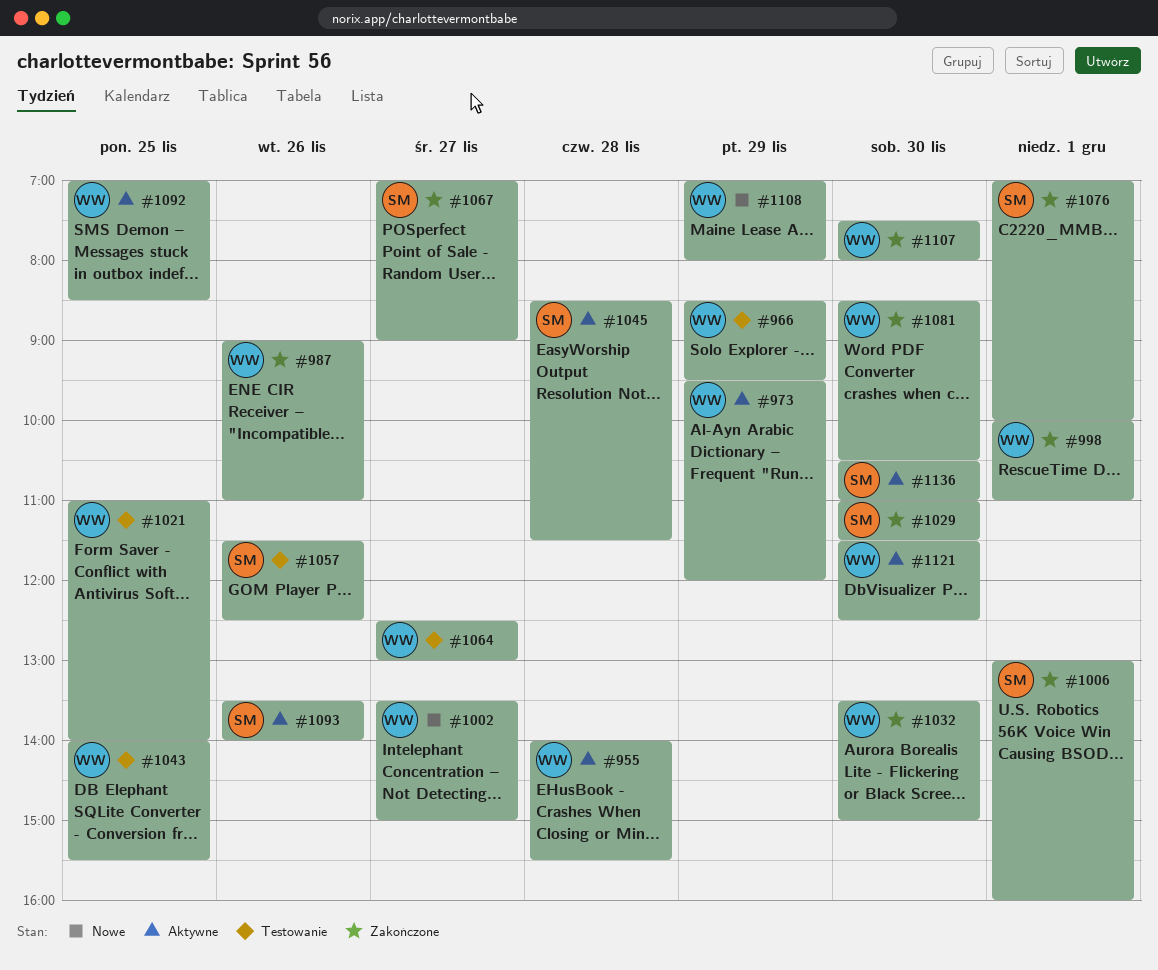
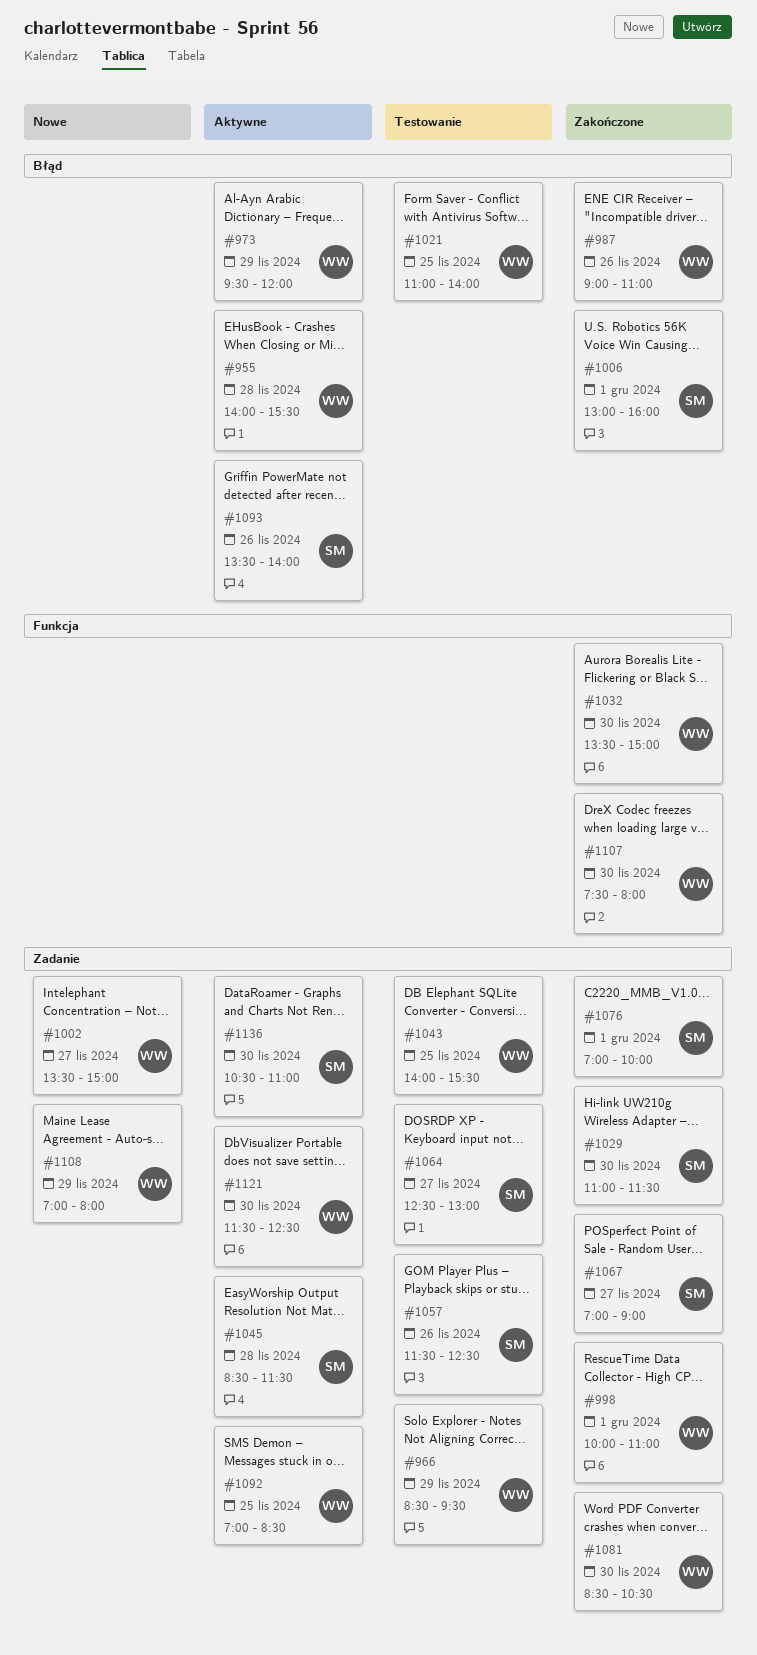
#1064, owner: WW -> SM

